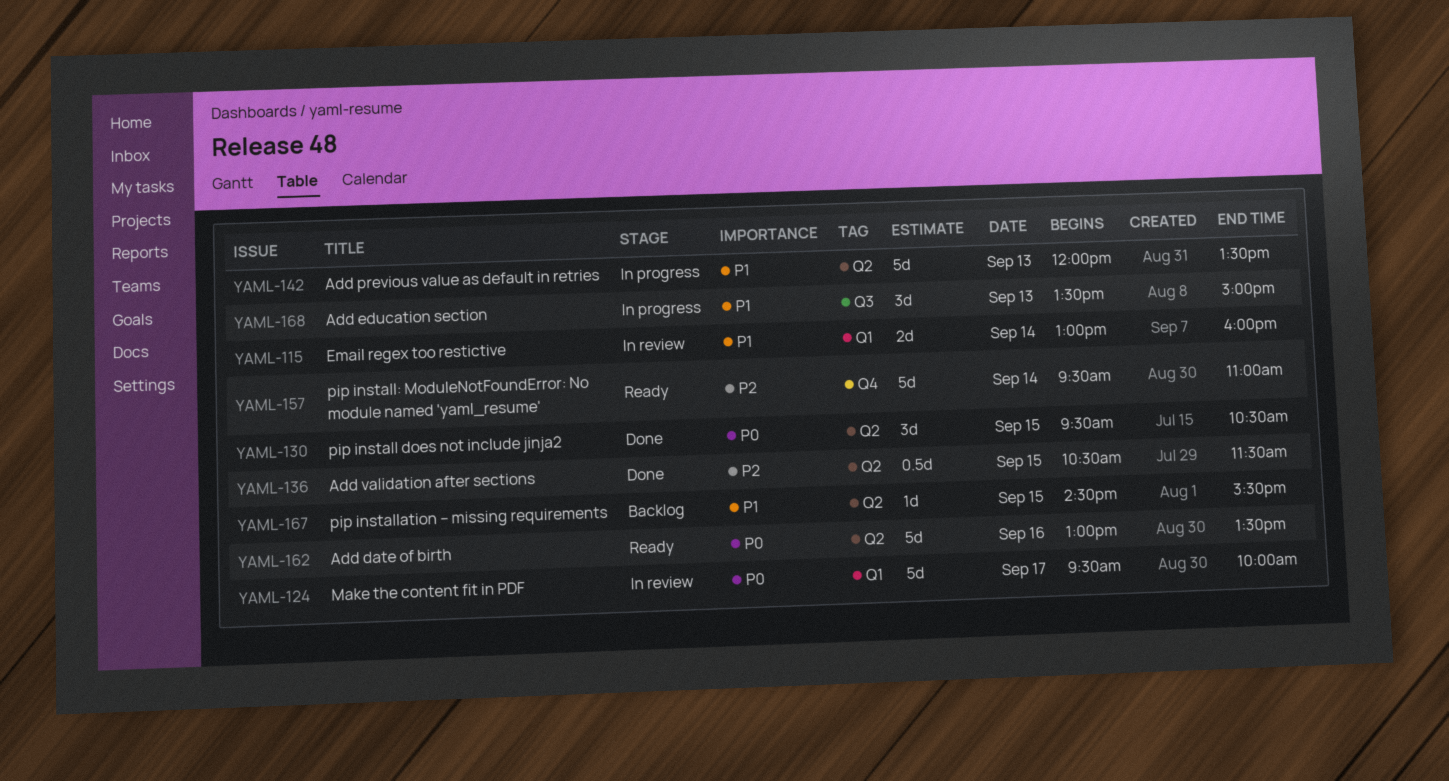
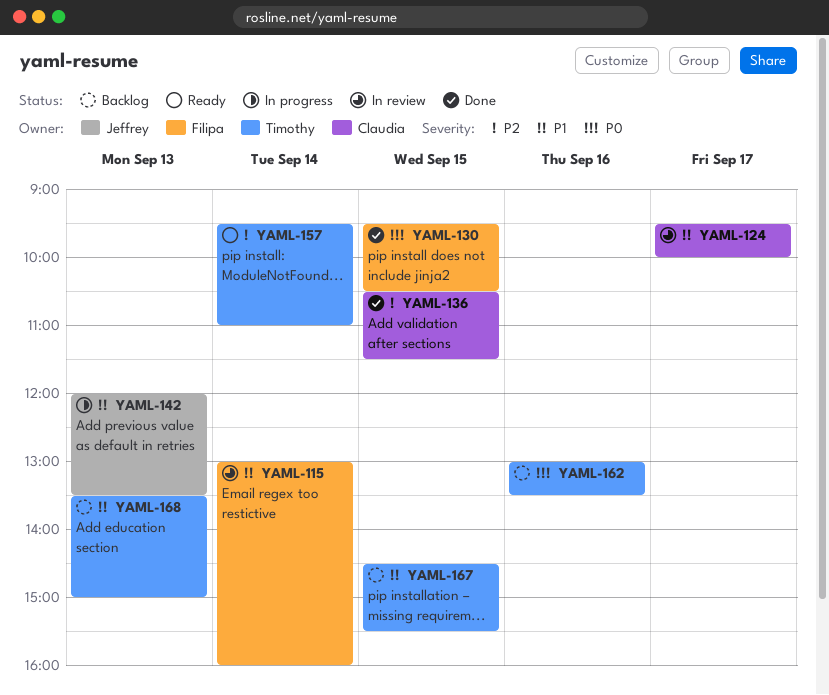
YAML-124, priority: P0 -> P1
YAML-162, status: Ready -> Backlog
YAML-168, status: In progress -> Backlog

